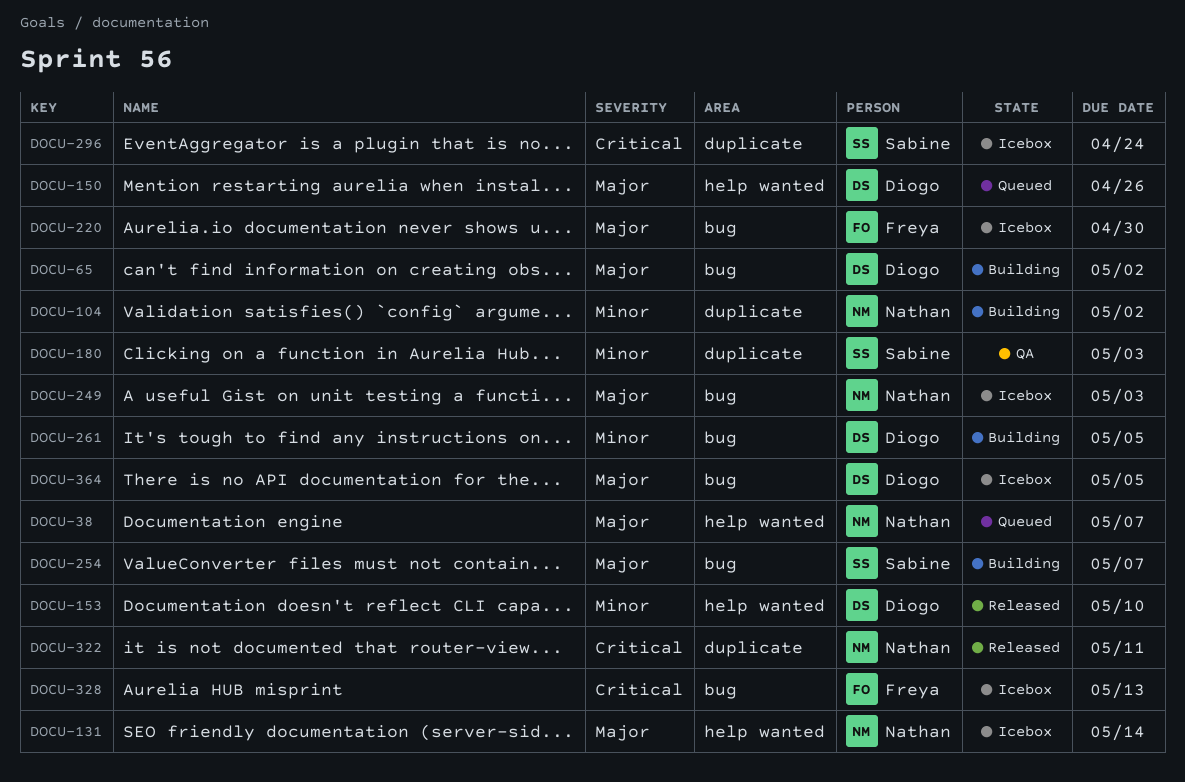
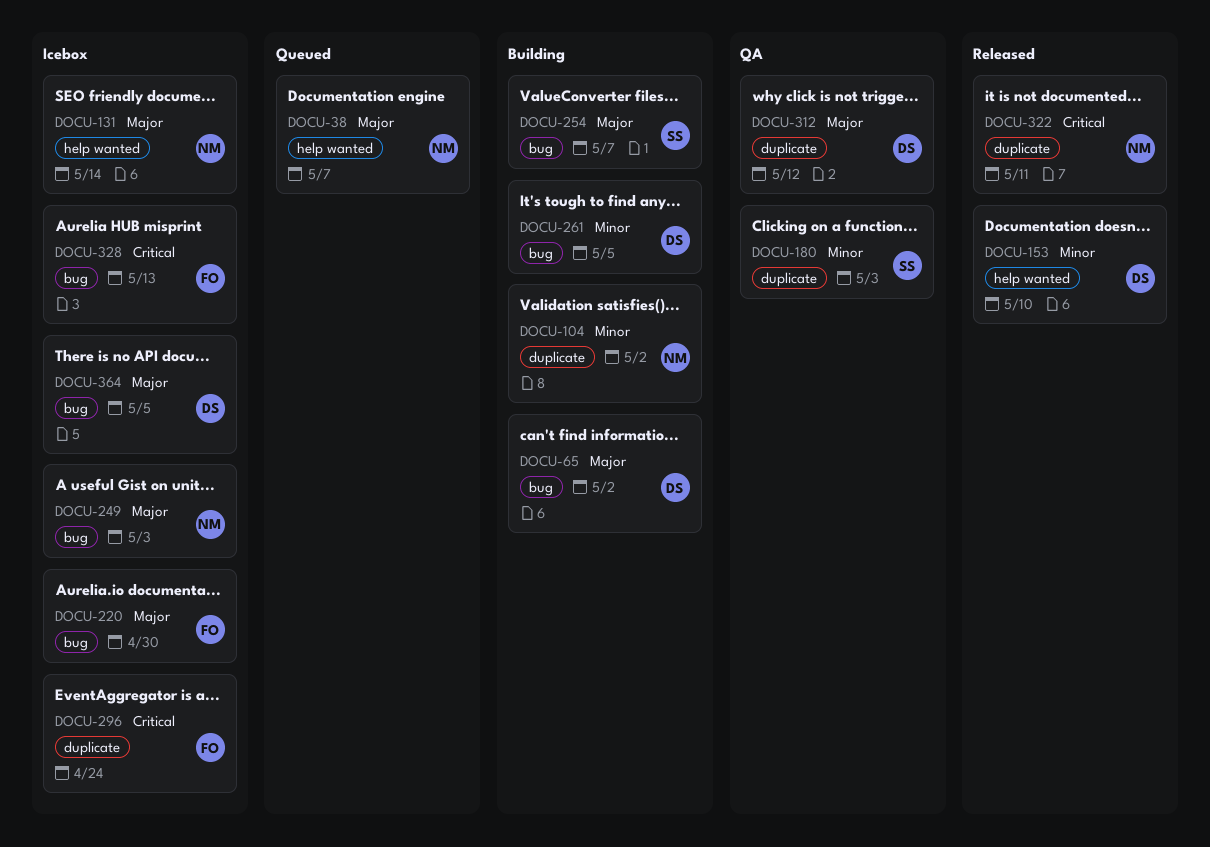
DOCU-150: present -> none
DOCU-296, owner: Sabine -> Freya
DOCU-312: none -> present

